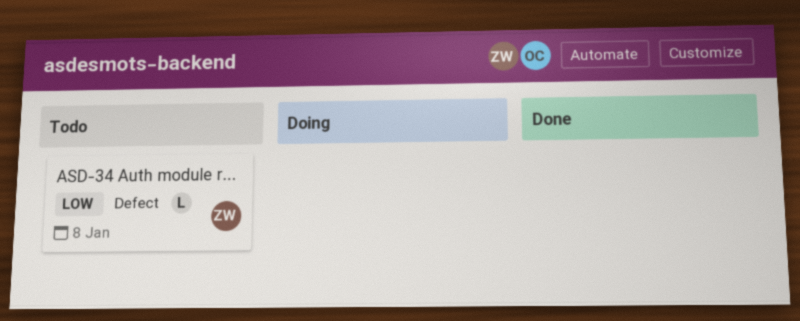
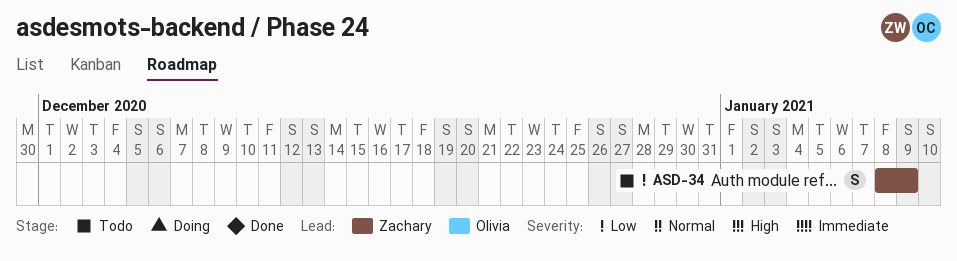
ASD-34, estimate: L -> S
ASD-34, due: Jan 8 -> Jan 9

